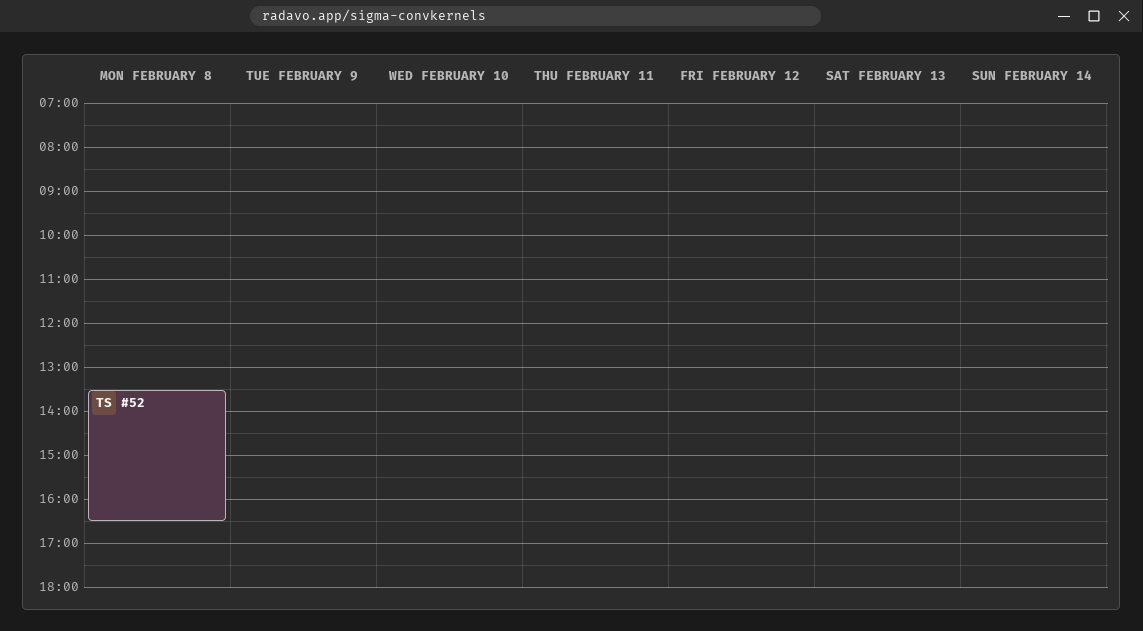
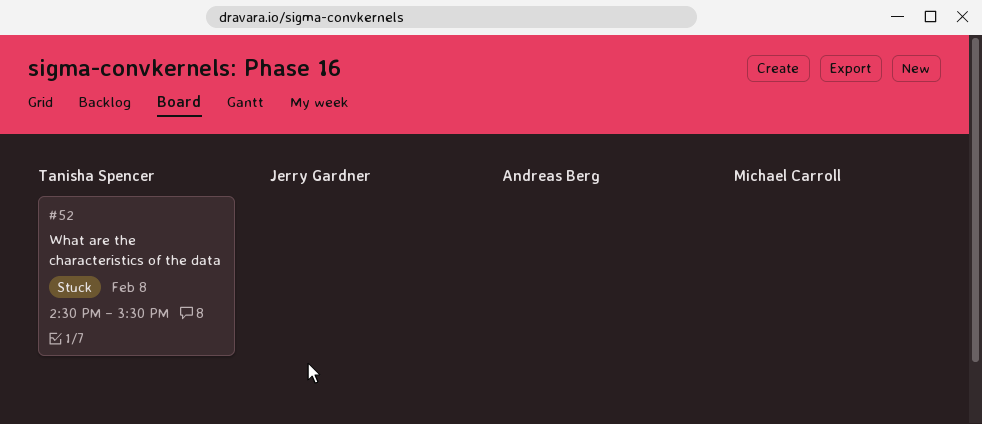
#52, begins: 13:30 -> 14:30
#52, ends: 16:30 -> 15:30

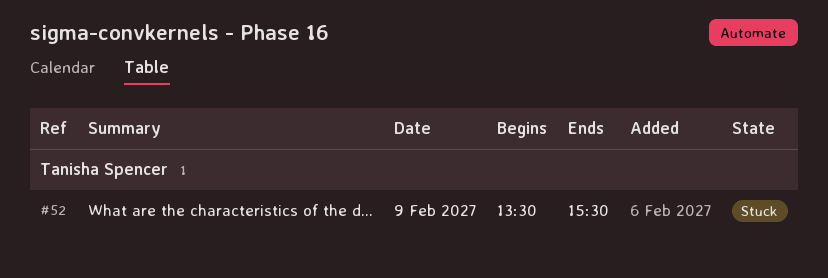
#52, day: Feb 8 -> Feb 9
#52, begins: 14:30 -> 13:30

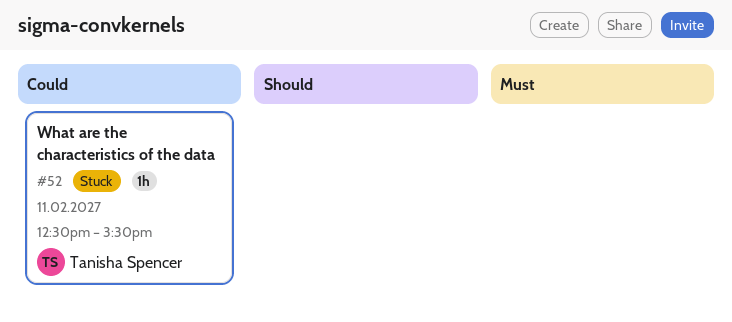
#52, day: Feb 9 -> Feb 11
#52, begins: 13:30 -> 12:30

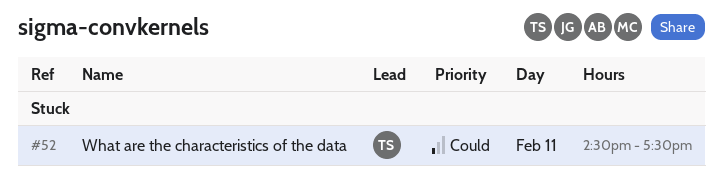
#52, begins: 12:30 -> 14:30
#52, ends: 15:30 -> 17:30

